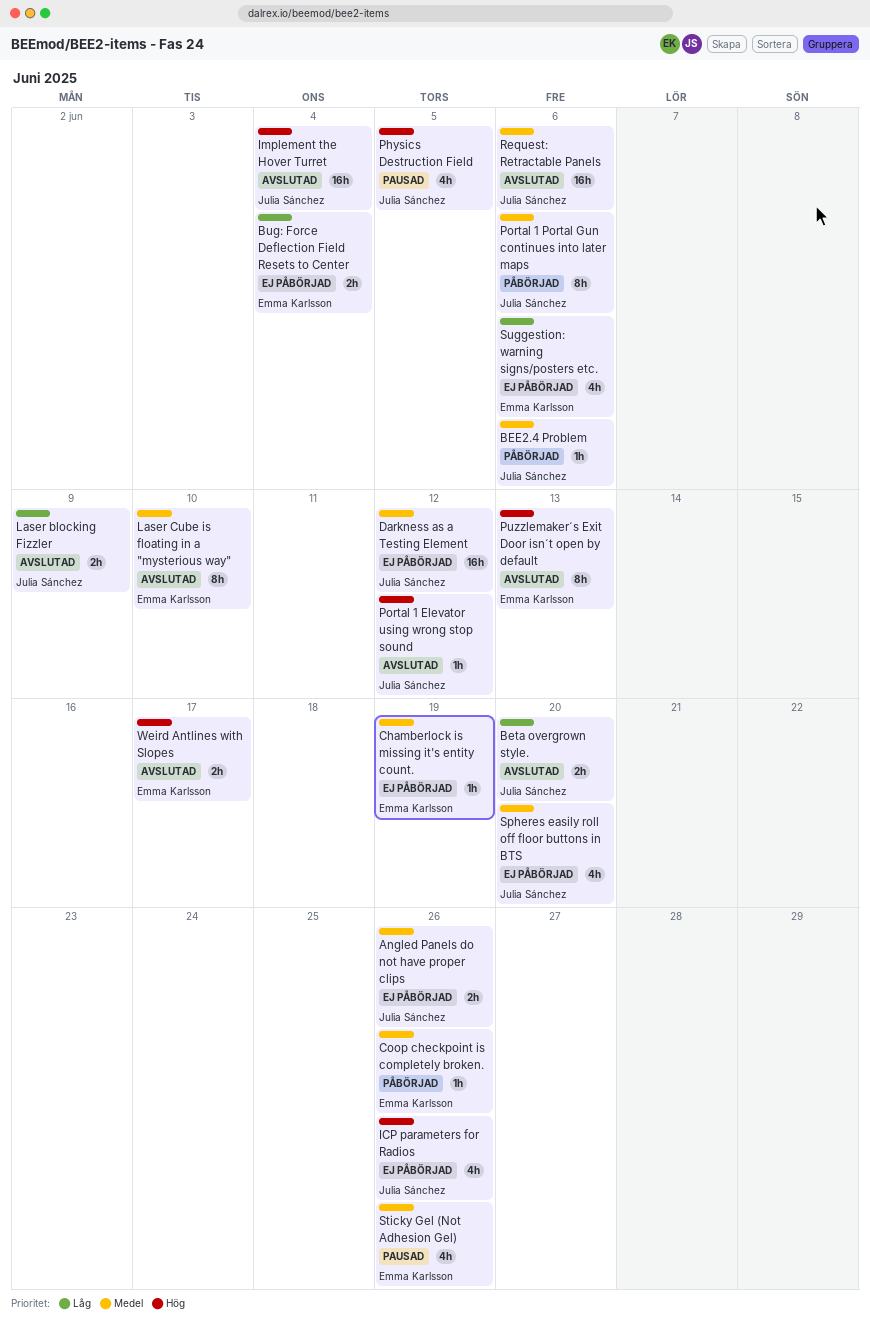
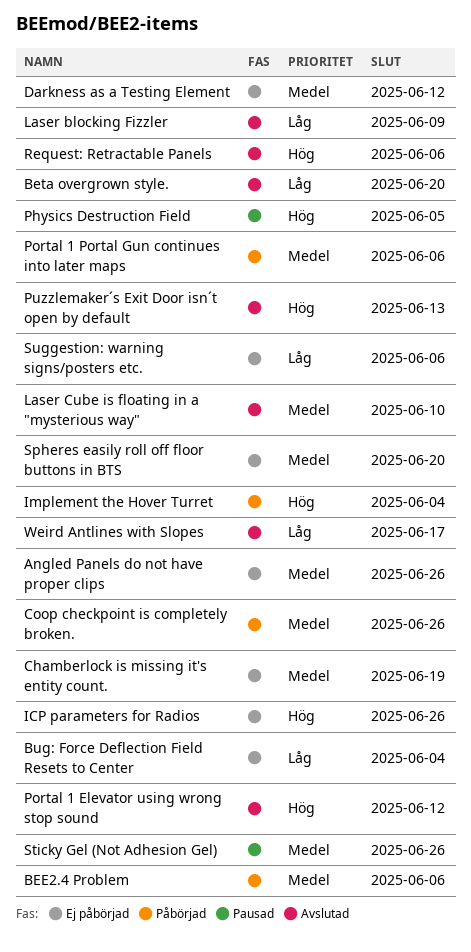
Implement the Hover Turret, status: Avslutad -> Påbörjad
Request: Retractable Panels, priority: Medel -> Hög
Weird Antlines with Slopes, priority: Hög -> Låg

